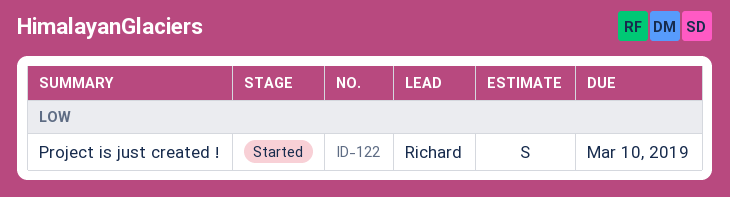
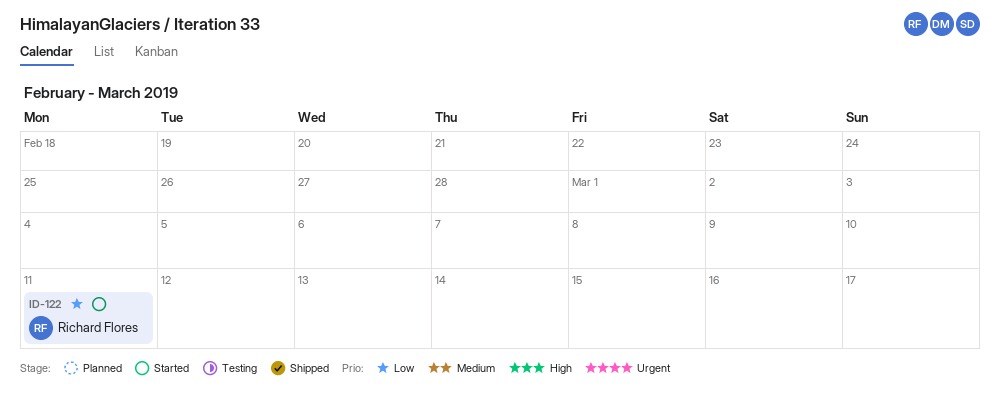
ID-122, due: Mar 10 -> Mar 11

